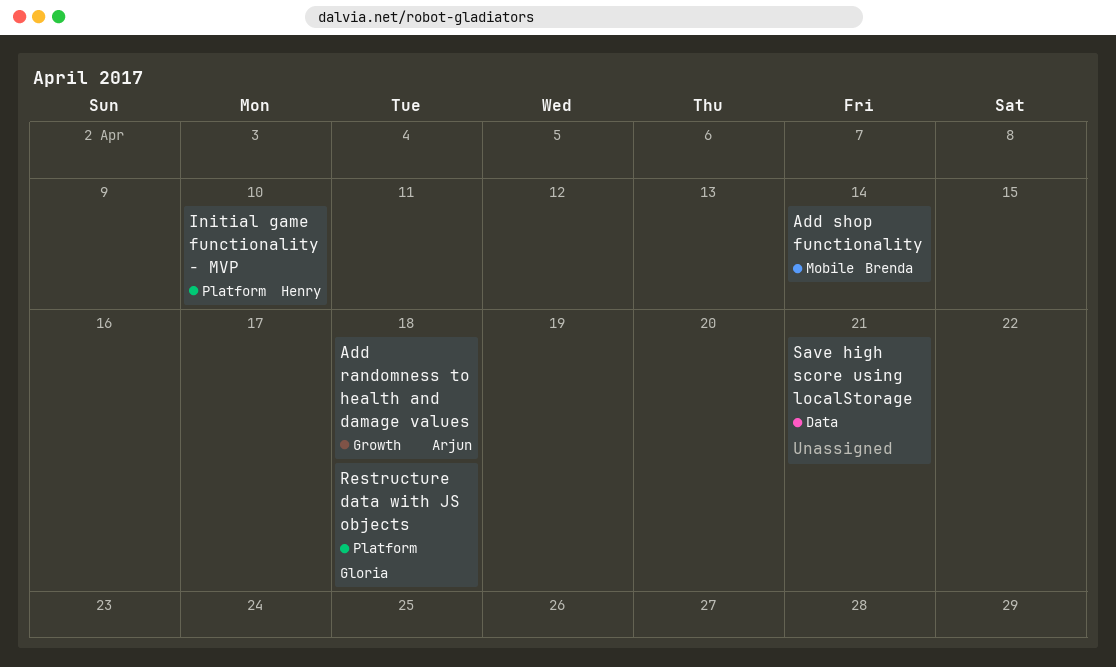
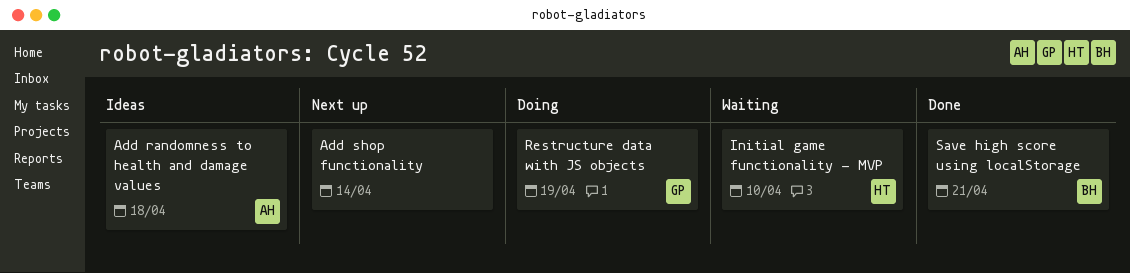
Add shop functionality, owner: Brenda -> none
Restructure data with JS objects, due: Apr 18 -> Apr 19
Save high score using localStorage, owner: none -> Brenda

